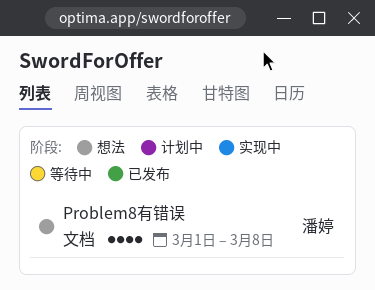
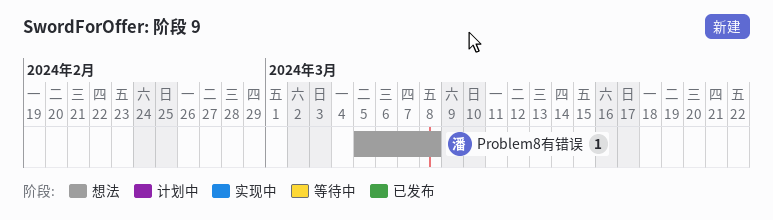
Problem8有错误, estimate: 4 -> 1
Problem8有错误, start: Mar 1 -> Mar 5

